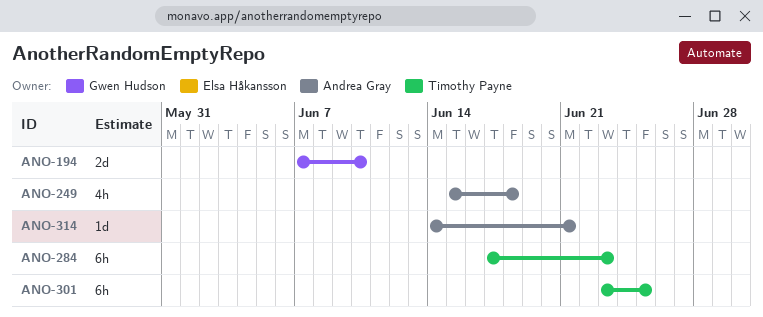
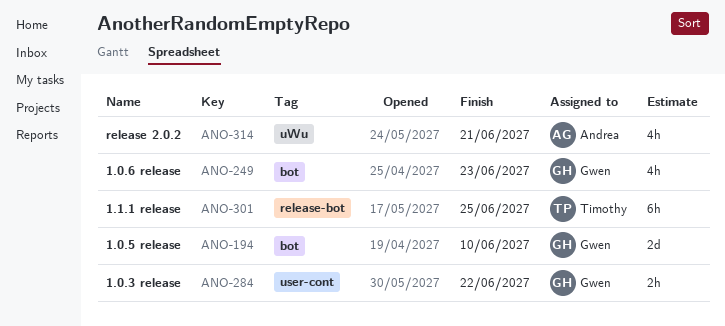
ANO-249, owner: Andrea Gray -> Gwen Hudson
ANO-249, due: Jun 18 -> Jun 23
ANO-284, owner: Timothy Payne -> Gwen Hudson
ANO-284, estimate: 6h -> 2h
ANO-284, due: Jun 23 -> Jun 22
ANO-314, estimate: 1d -> 4h

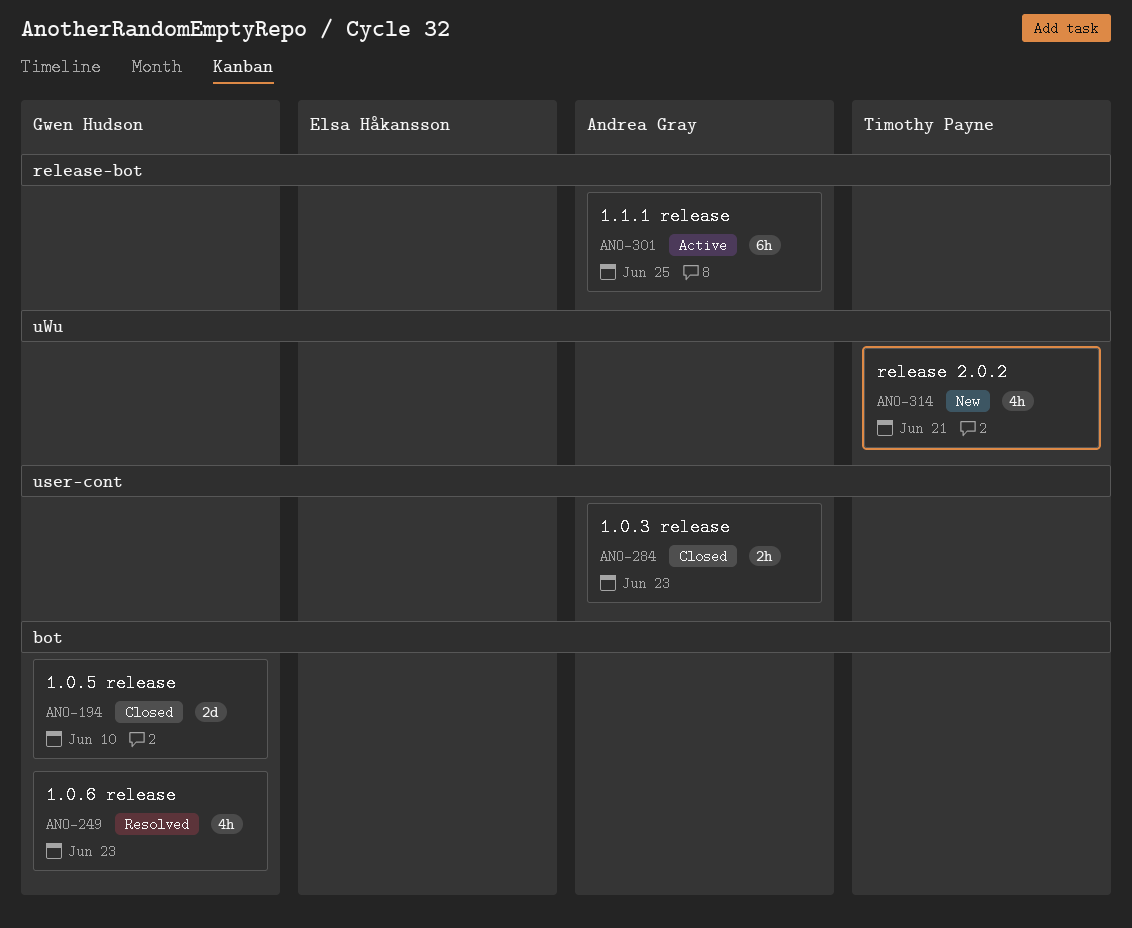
ANO-284, owner: Gwen Hudson -> Andrea Gray
ANO-284, due: Jun 22 -> Jun 23
ANO-301, owner: Timothy Payne -> Andrea Gray
ANO-314, owner: Andrea Gray -> Timothy Payne

